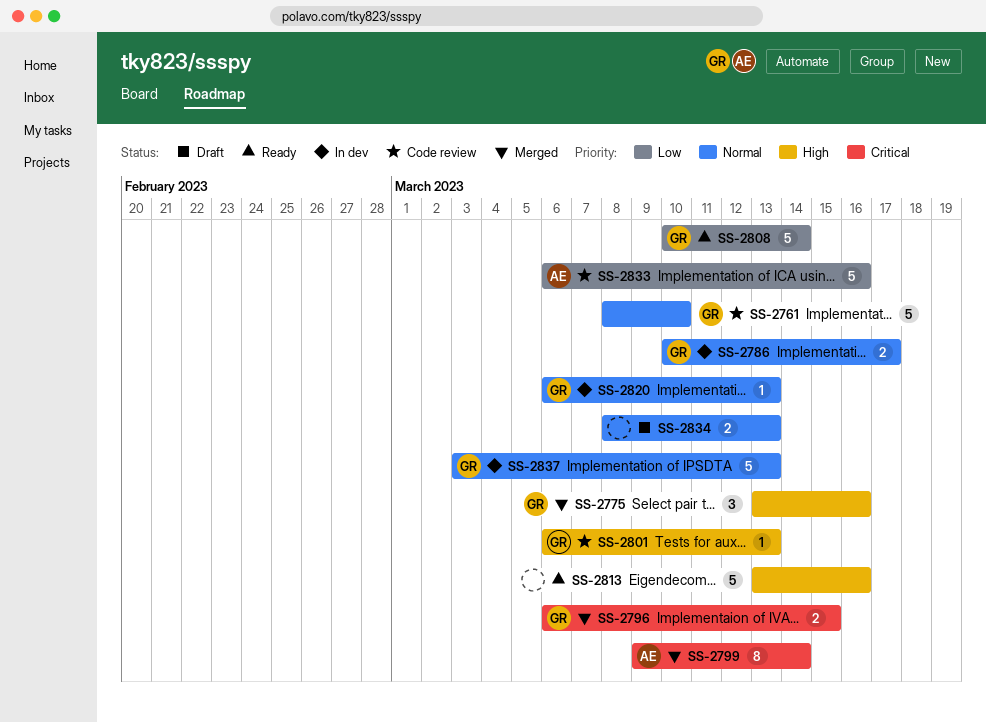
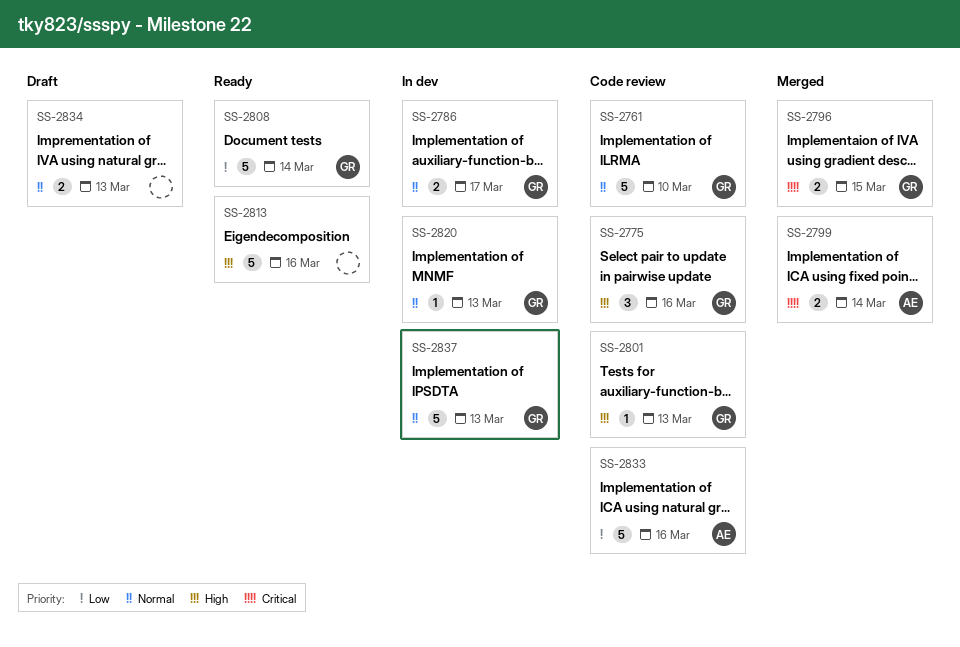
SS-2775, status: Merged -> Code review
SS-2799, estimate: 8 -> 2

